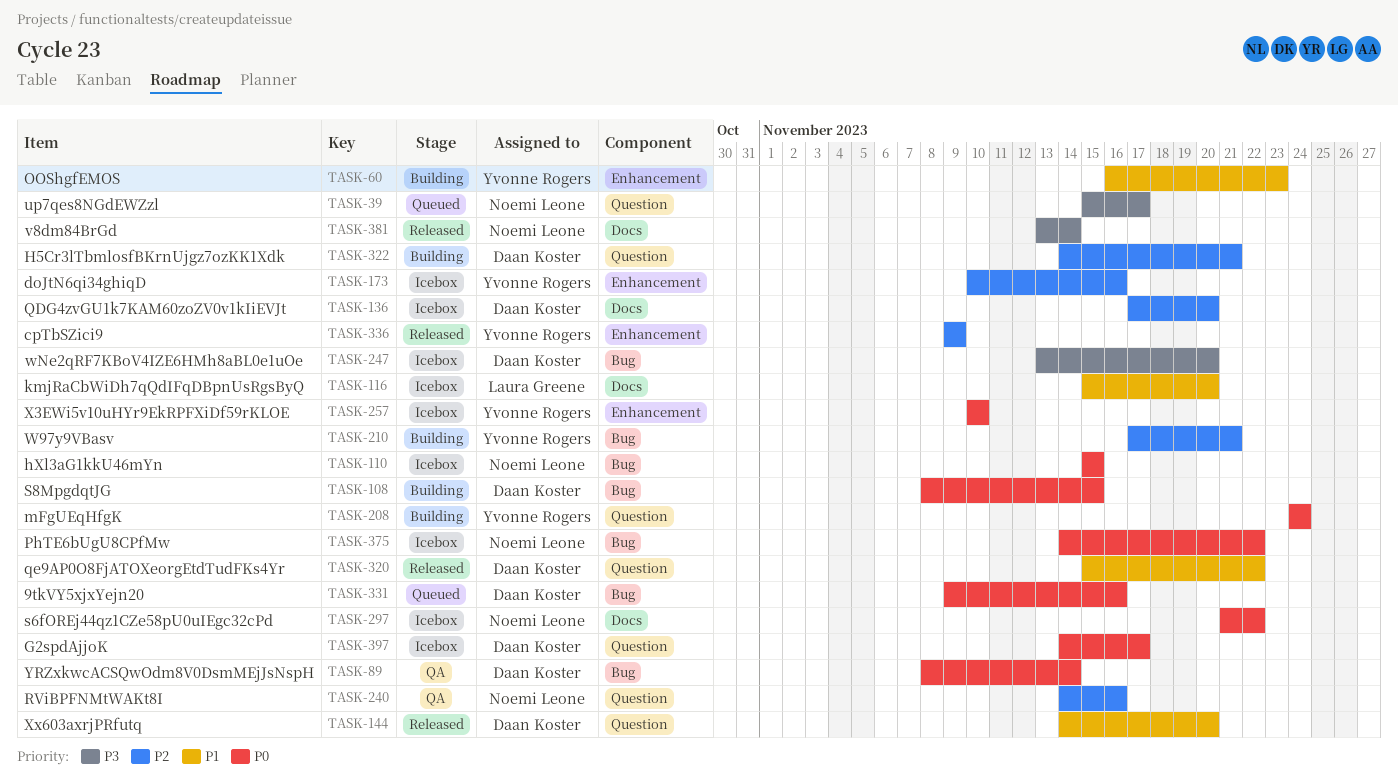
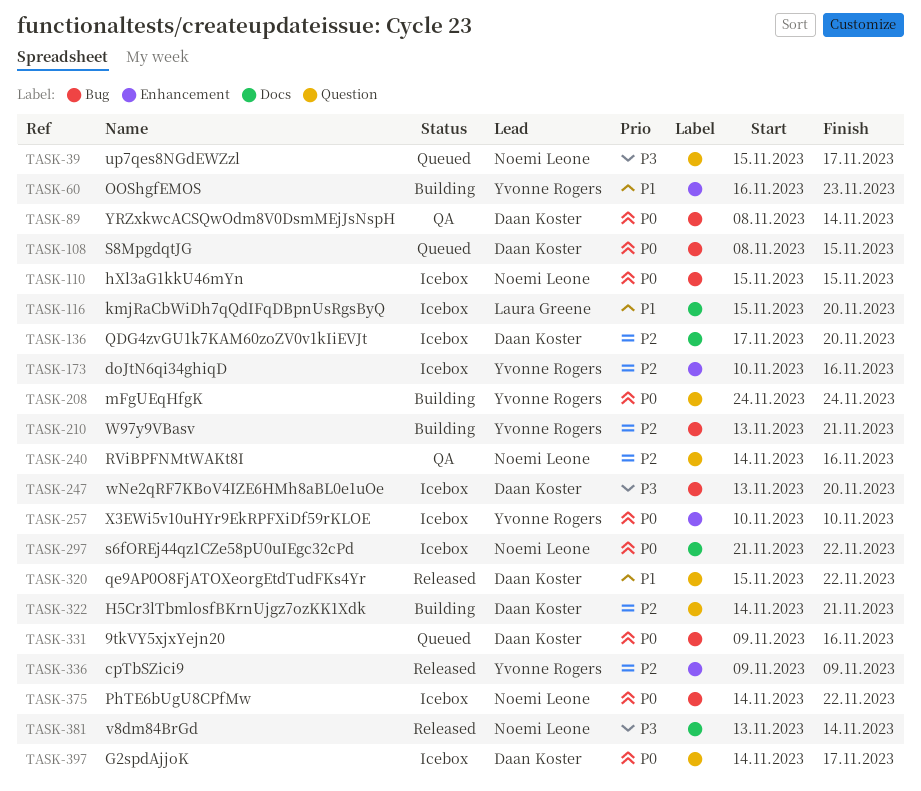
TASK-108, status: Building -> Queued
TASK-144: present -> none
TASK-210, start: Nov 17 -> Nov 13

